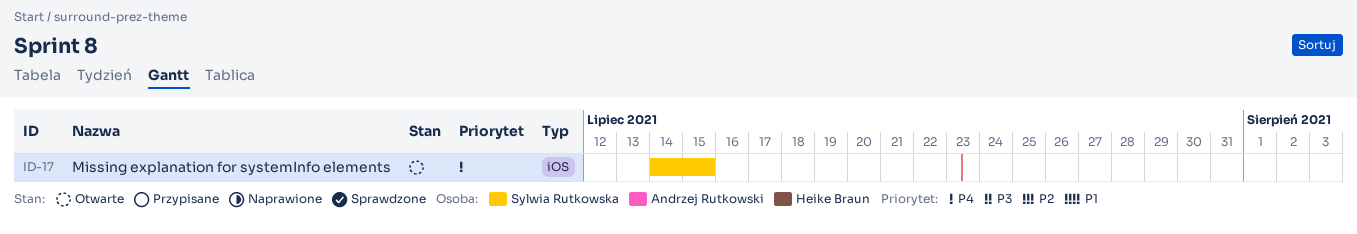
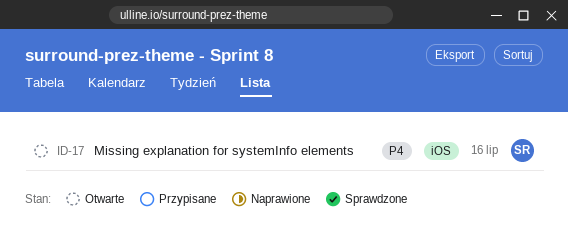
ID-17, due: Jul 15 -> Jul 16

